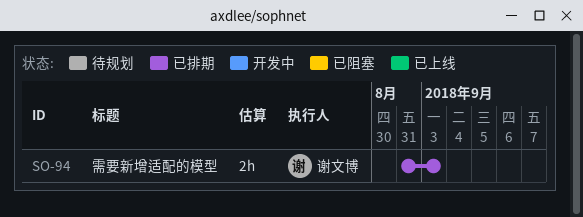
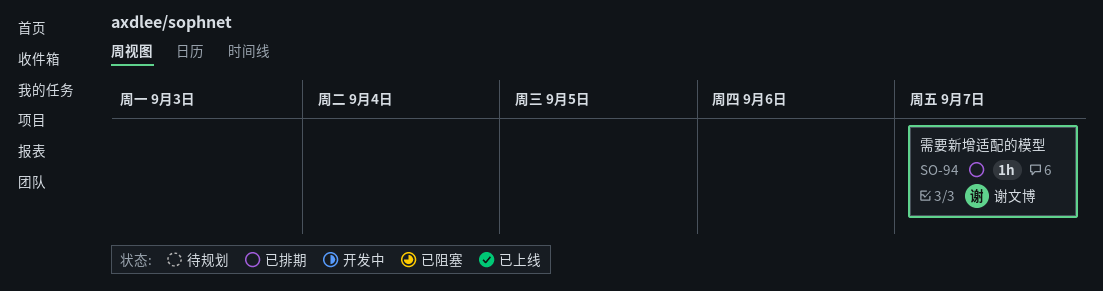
SO-94, estimate: 2h -> 1h
SO-94, due: Sep 3 -> Sep 7

